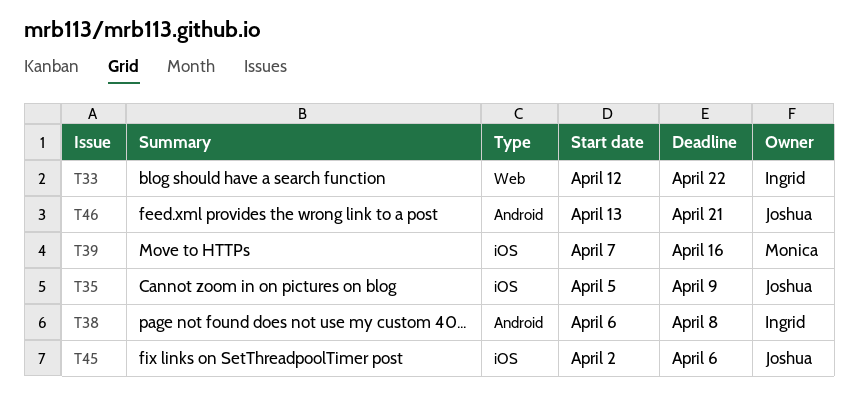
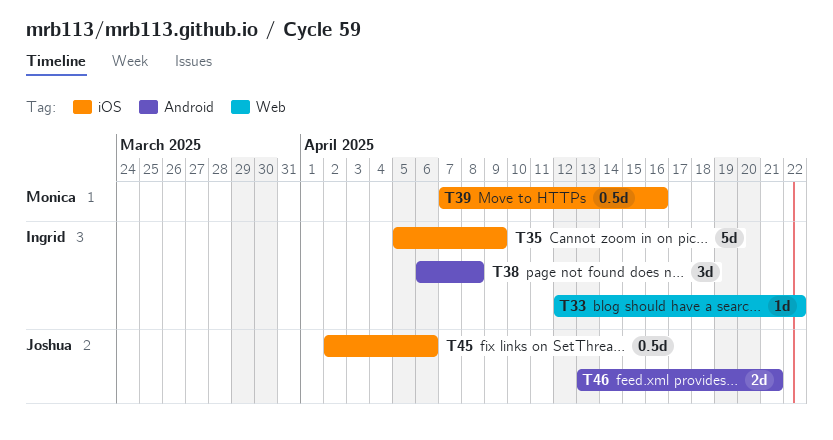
T35, owner: Joshua -> Ingrid

